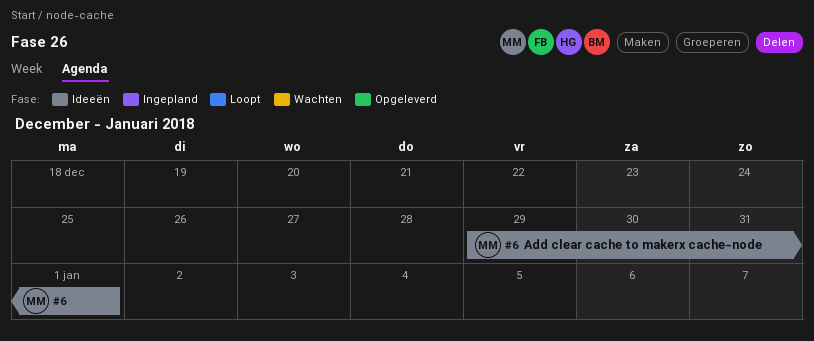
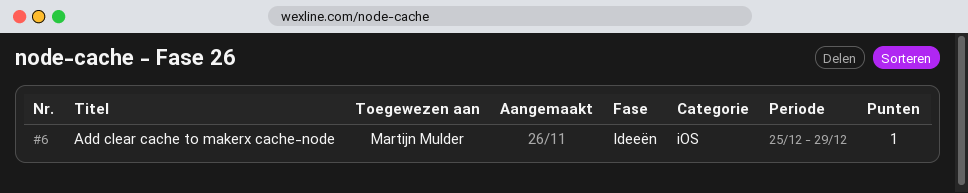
#6, start: Dec 29 -> Dec 25
#6, due: Jan 1 -> Dec 29

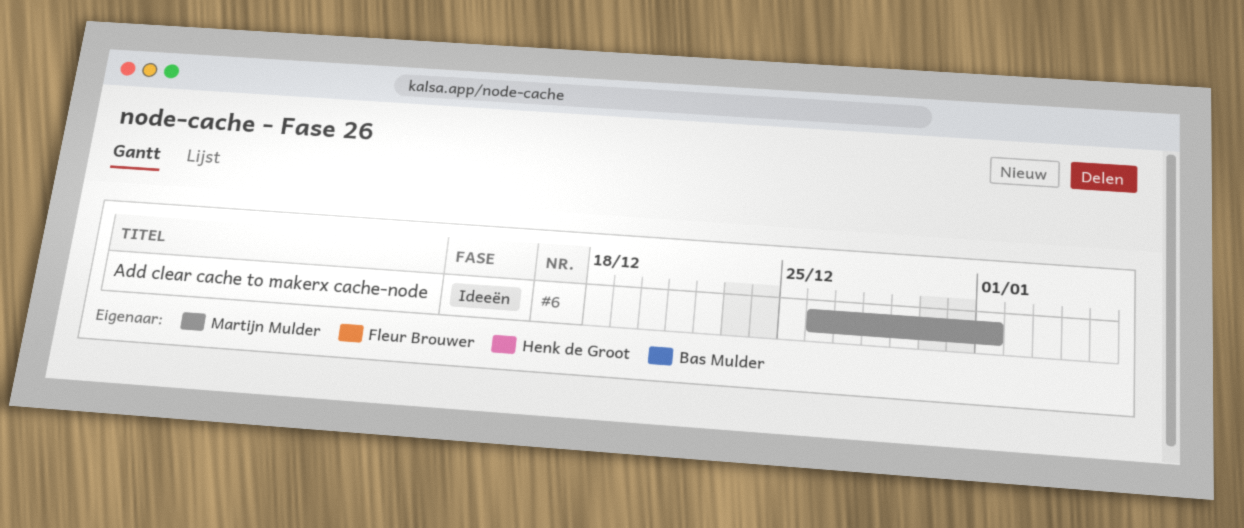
#6, start: Dec 25 -> Dec 26
#6, due: Dec 29 -> Jan 1

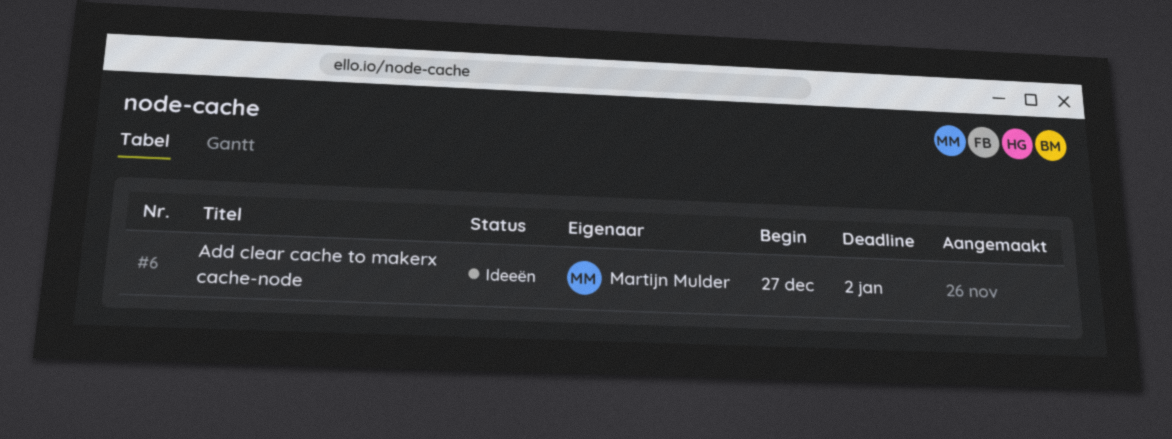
#6, start: Dec 26 -> Dec 27
#6, due: Jan 1 -> Jan 2

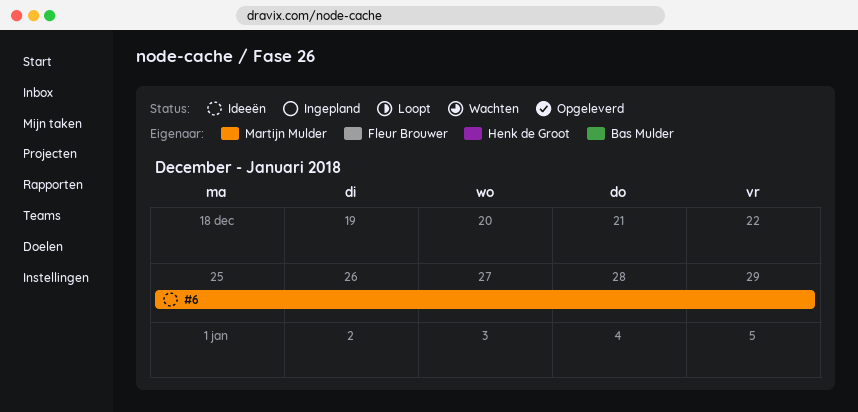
#6, start: Dec 27 -> Dec 25
#6, due: Jan 2 -> Dec 29

